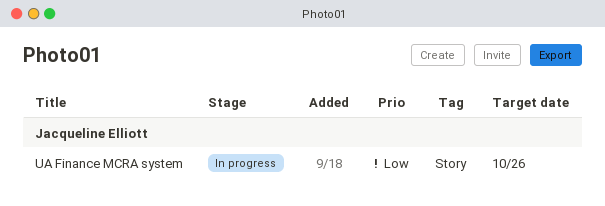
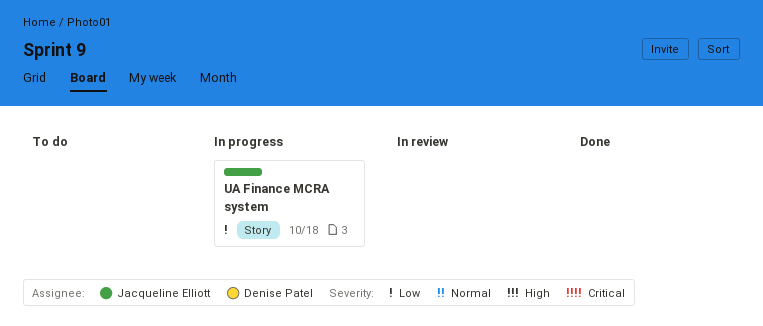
UA Finance MCRA system, due: Oct 26 -> Oct 18

